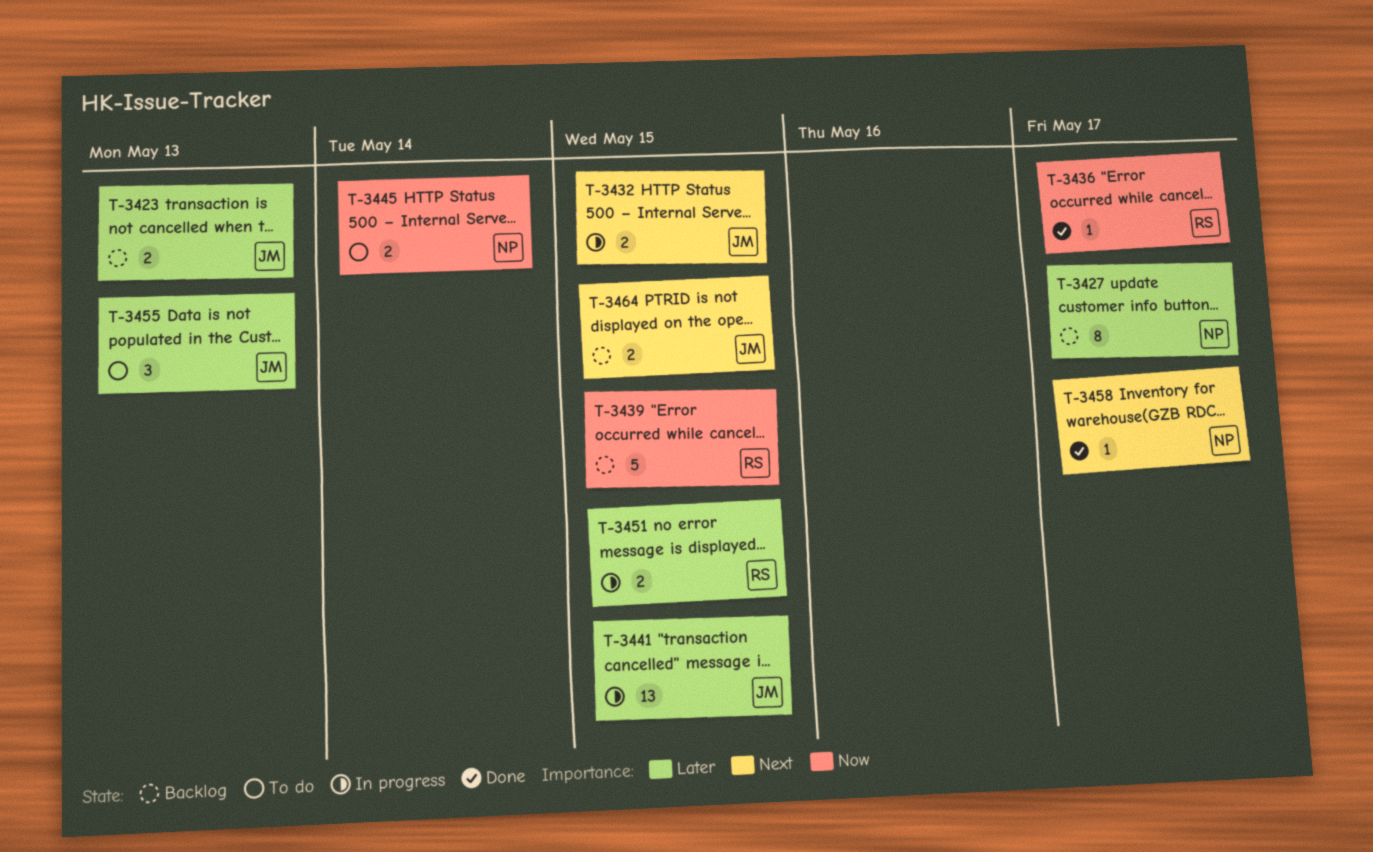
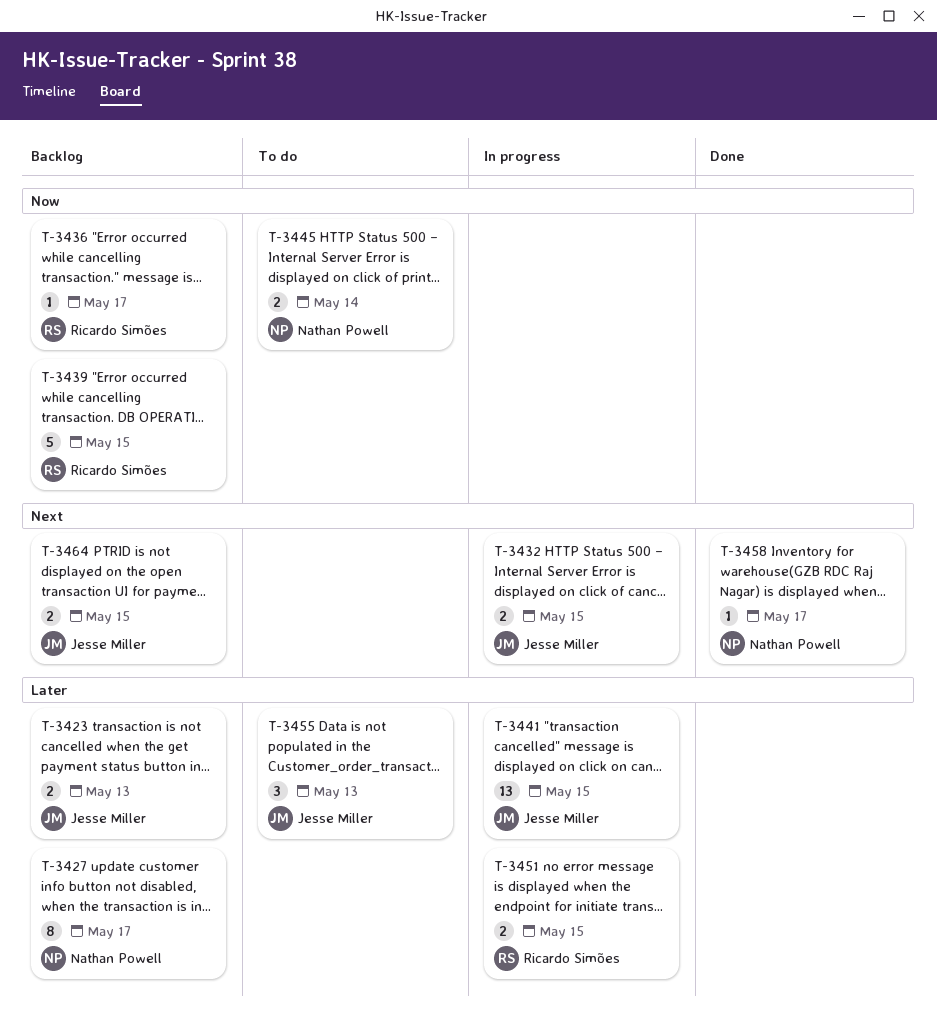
T-3436, status: Done -> Backlog

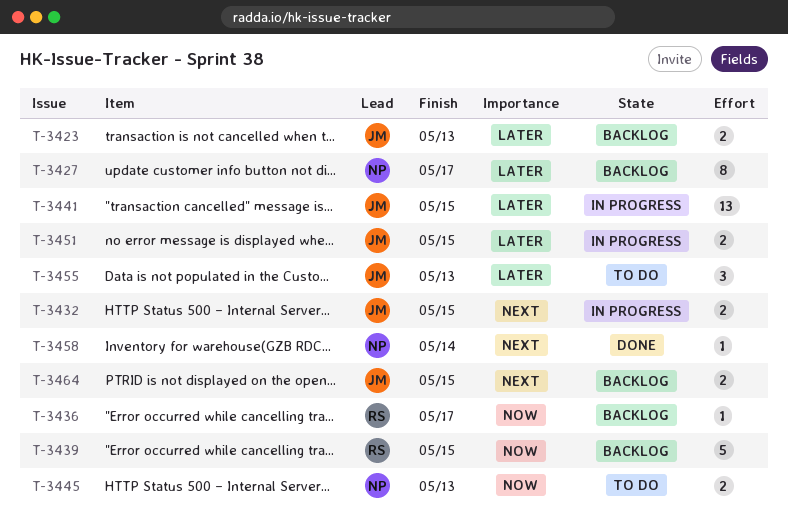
T-3445, due: May 14 -> May 13
T-3451, owner: Ricardo Simões -> Jesse Miller
T-3458, due: May 17 -> May 14

